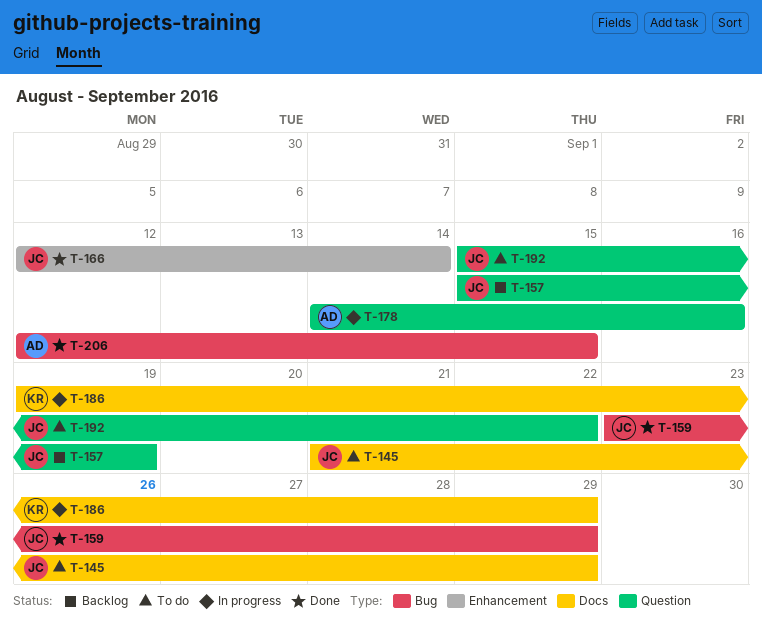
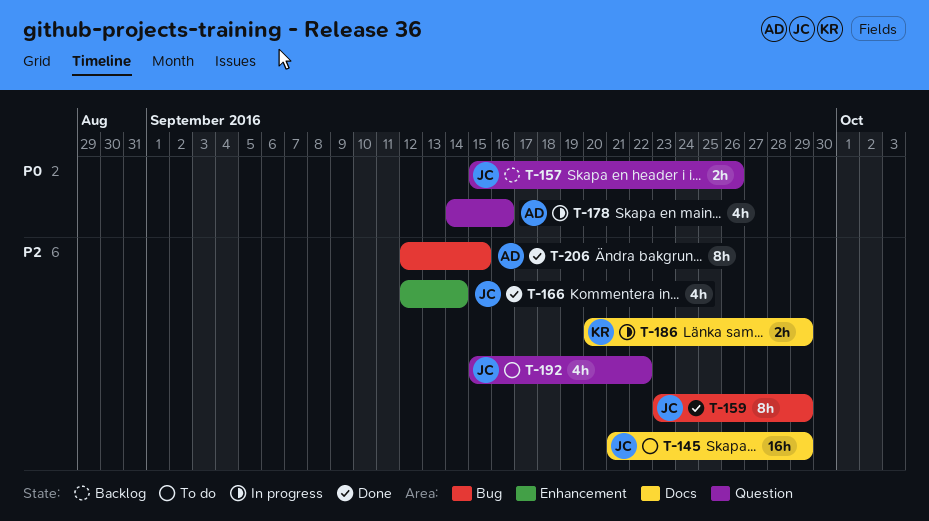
T-157, due: Sep 19 -> Sep 26
T-186, start: Sep 19 -> Sep 20

